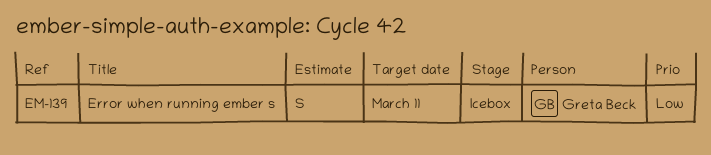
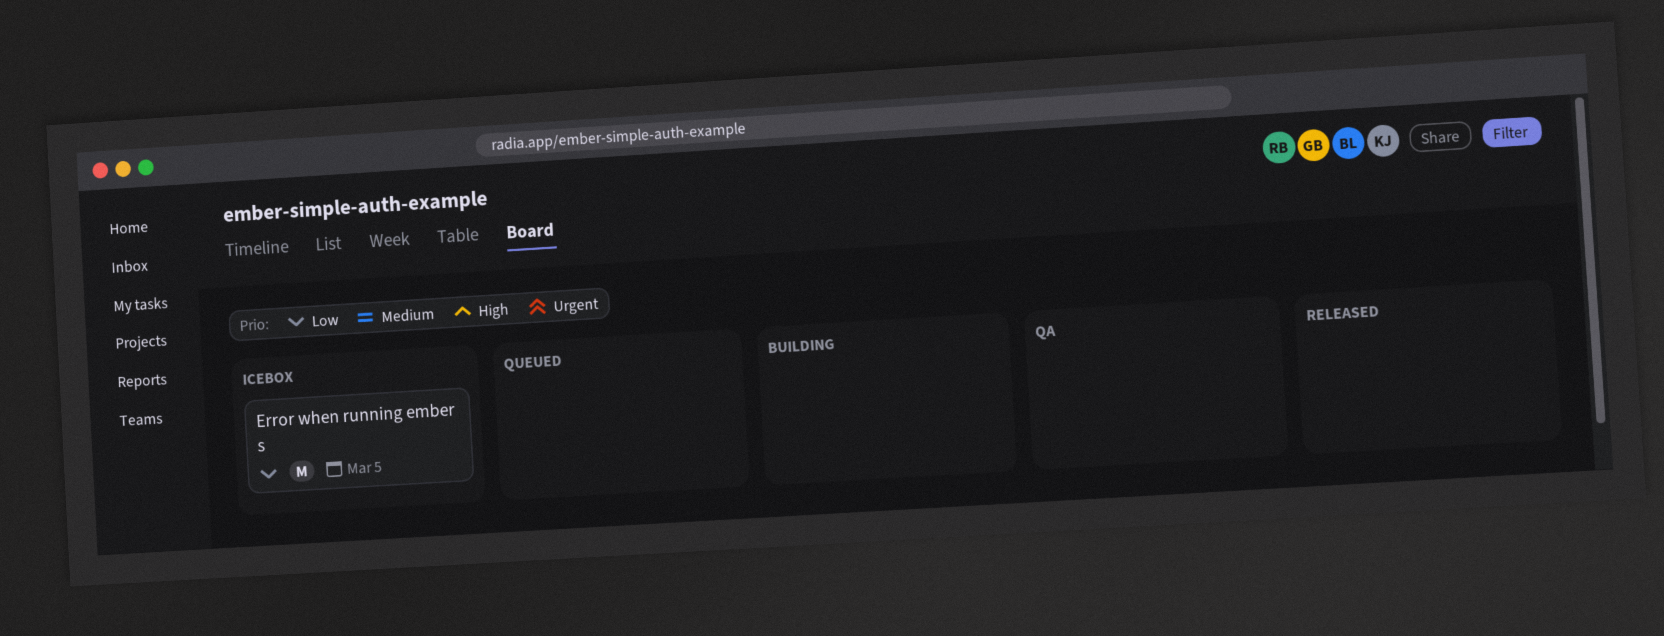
Error when running ember s, estimate: S -> M
Error when running ember s, due: Mar 11 -> Mar 5

